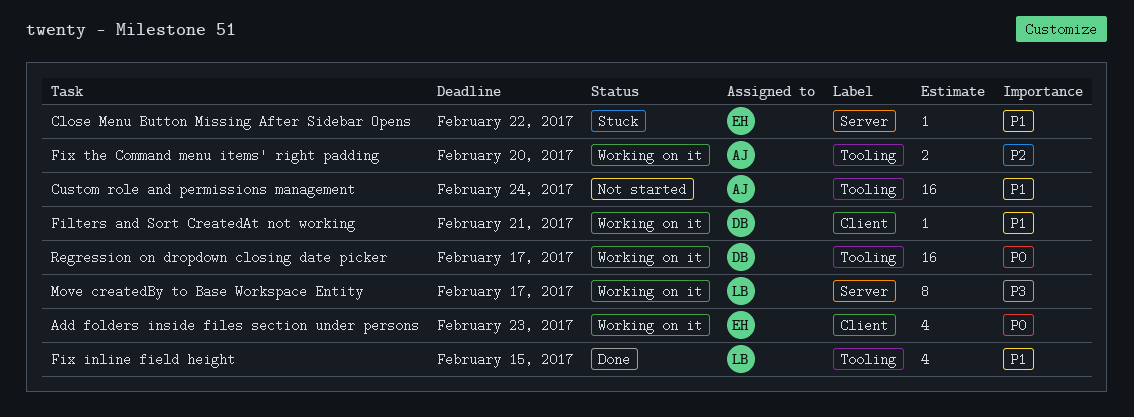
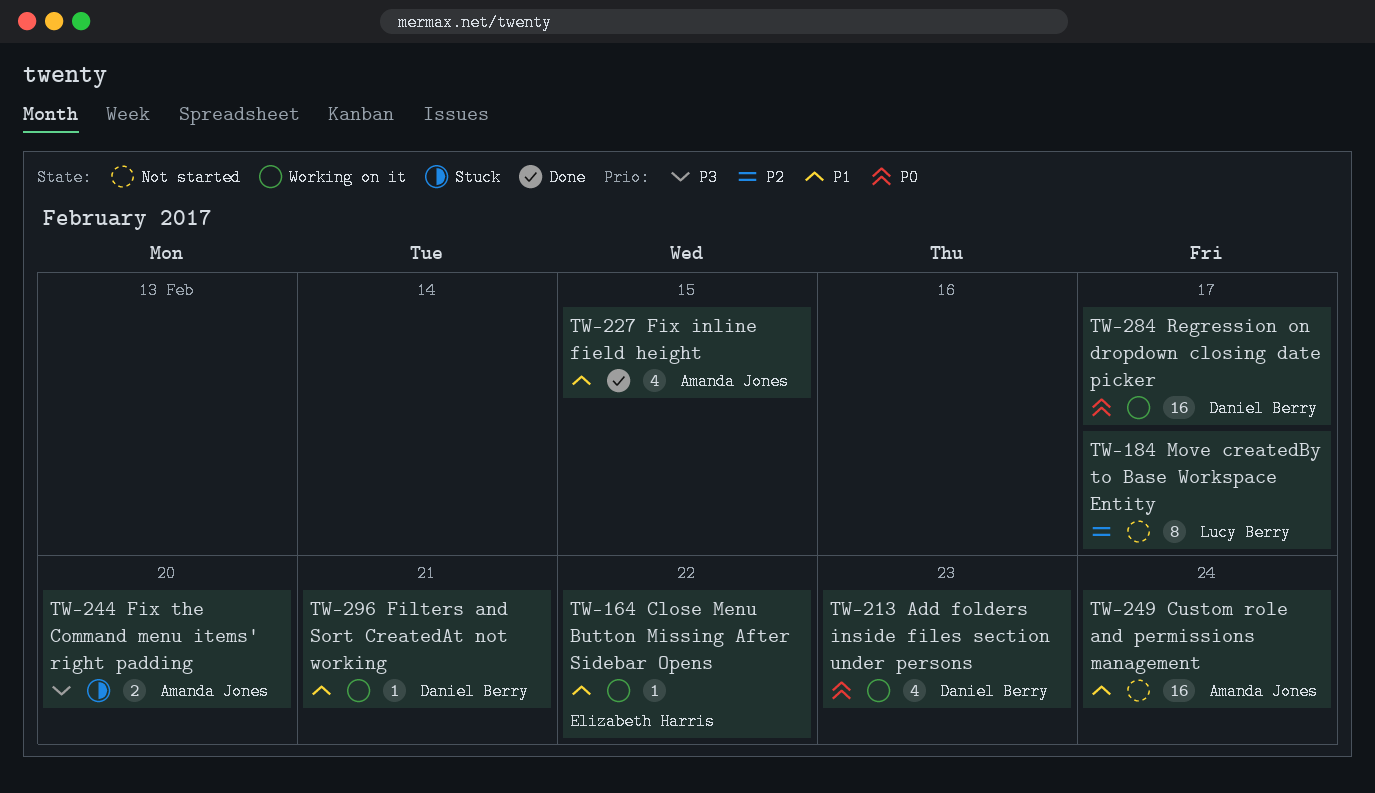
Add folders inside files section under persons, owner: Elizabeth Harris -> Daniel Berry
Close Menu Button Missing After Sidebar Opens, status: Stuck -> Working on it
Fix inline field height, owner: Lucy Berry -> Amanda Jones
Fix the Command menu items' right padding, status: Working on it -> Stuck
Fix the Command menu items' right padding, priority: P2 -> P3
Move createdBy to Base Workspace Entity, status: Working on it -> Not started
Move createdBy to Base Workspace Entity, priority: P3 -> P2

